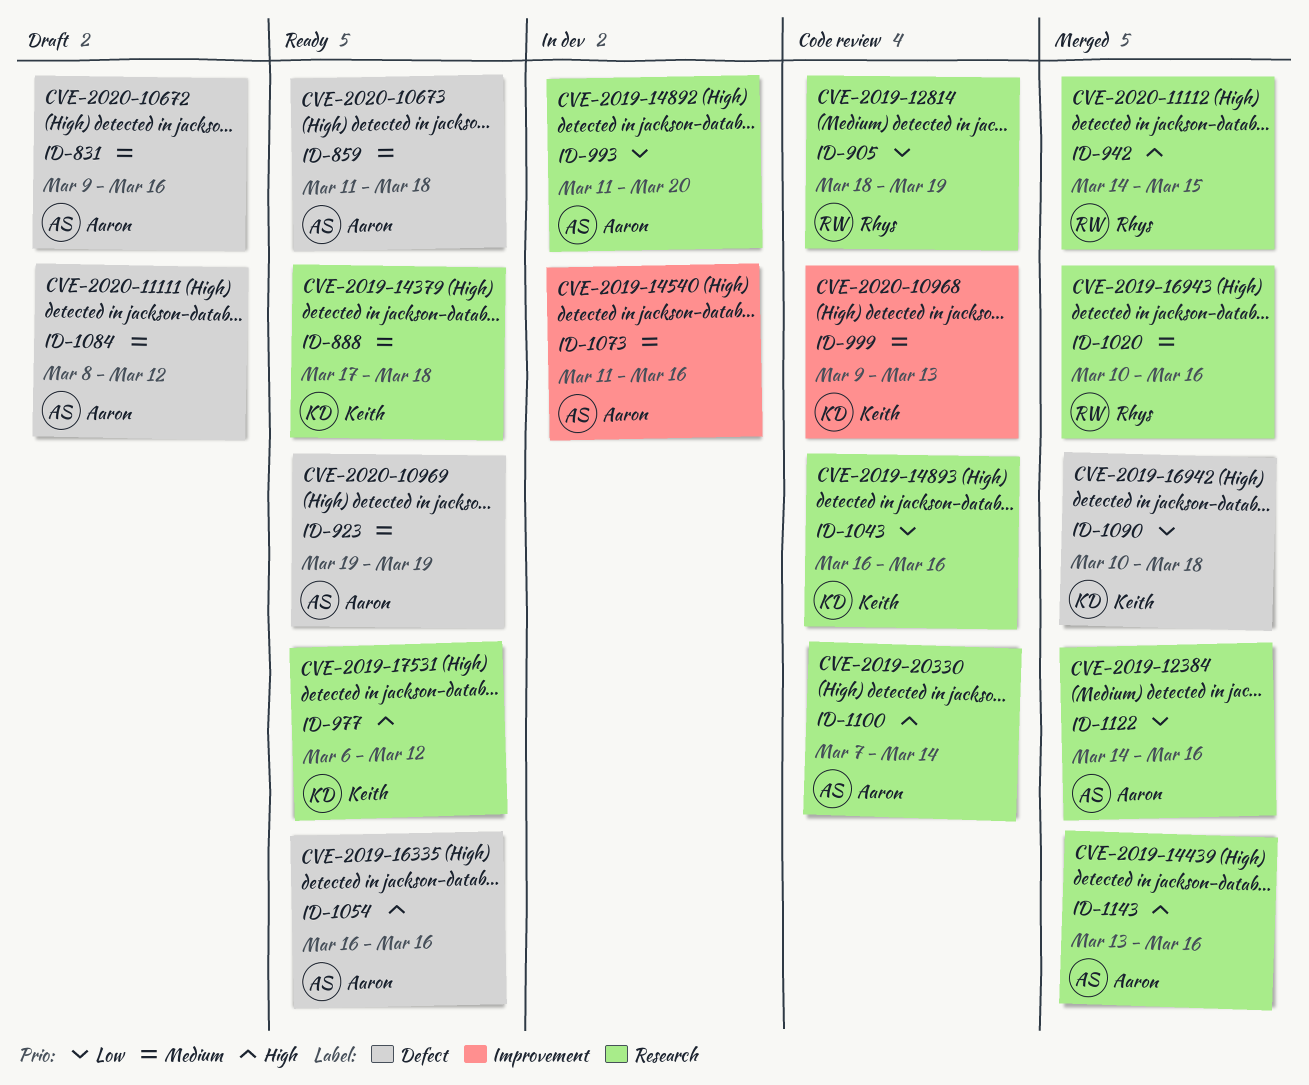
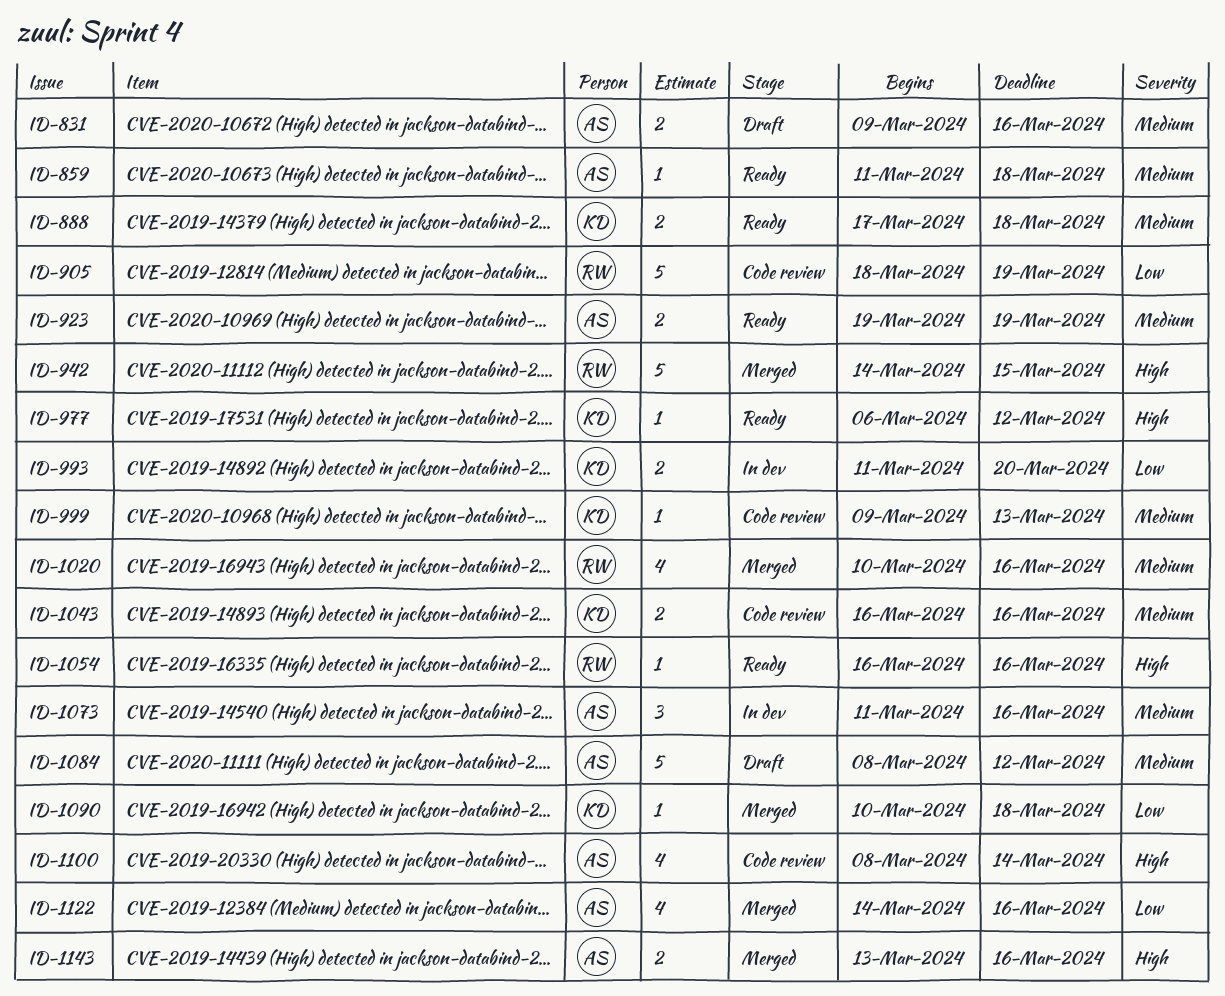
ID-993, owner: Aaron -> Keith
ID-1043, priority: Low -> Medium
ID-1054, owner: Aaron -> Rhys
ID-1100, start: Mar 7 -> Mar 8

